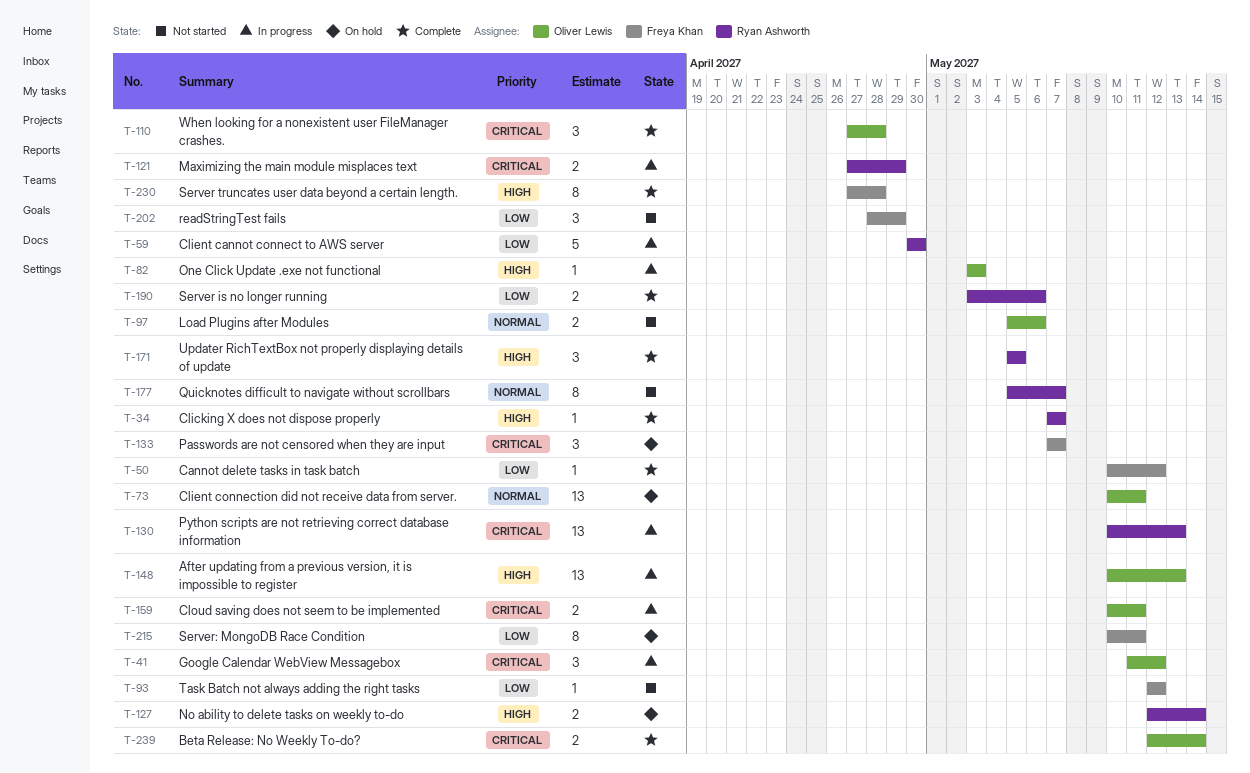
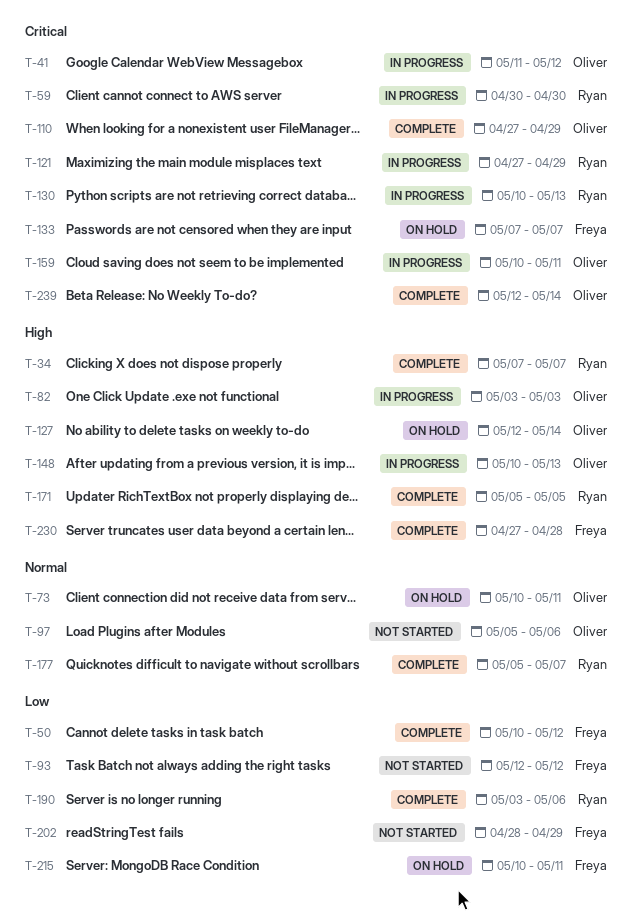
T-59, priority: Low -> Critical
T-110, due: Apr 28 -> Apr 29
T-127, owner: Ryan Ashworth -> Oliver Lewis
T-177, status: Not started -> Complete

